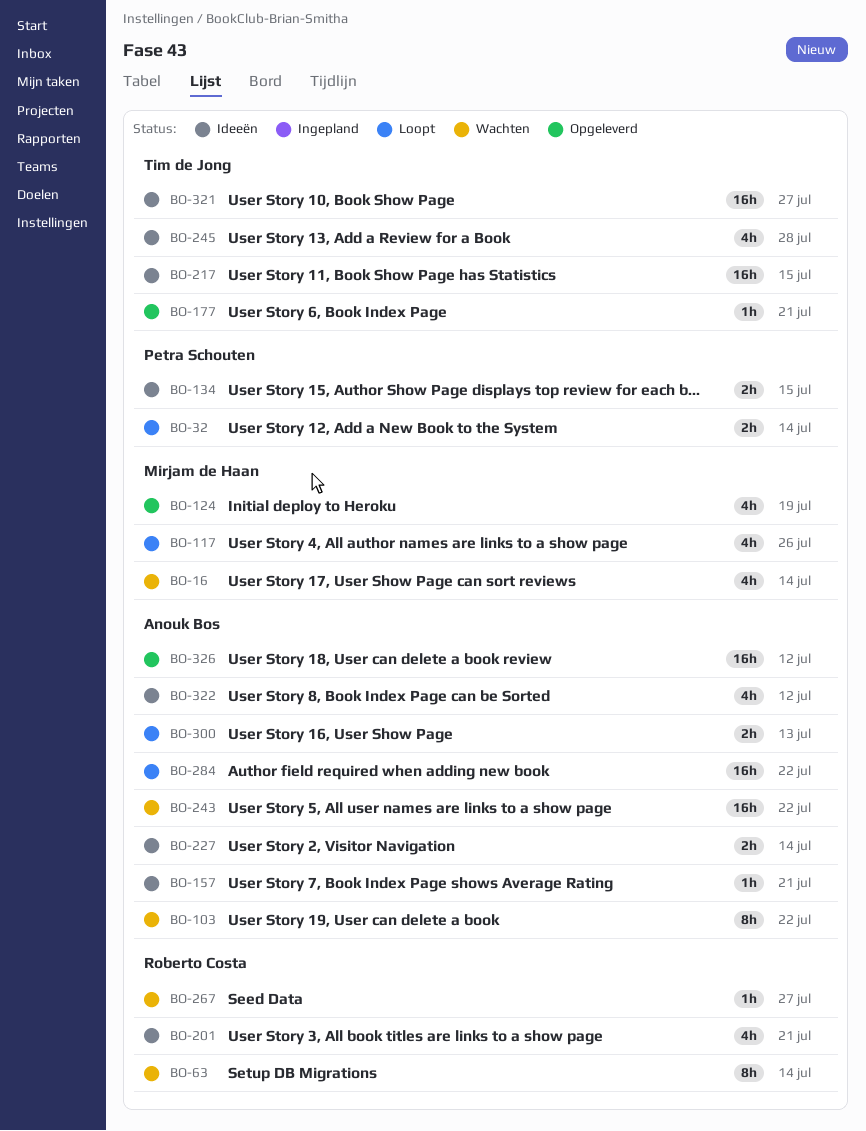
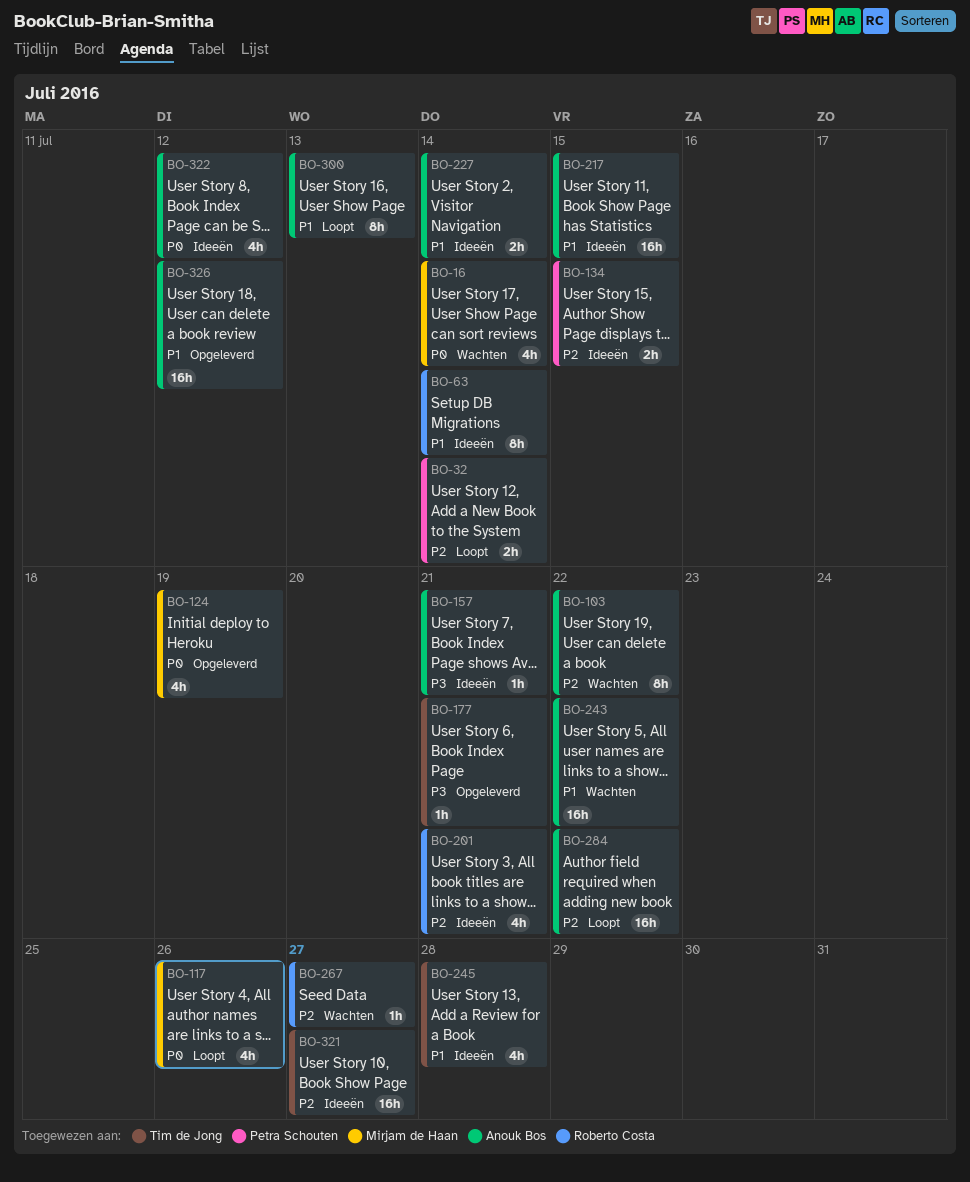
BO-63, status: Wachten -> Ideeën
BO-217, owner: Tim de Jong -> Anouk Bos
BO-300, estimate: 2h -> 8h

